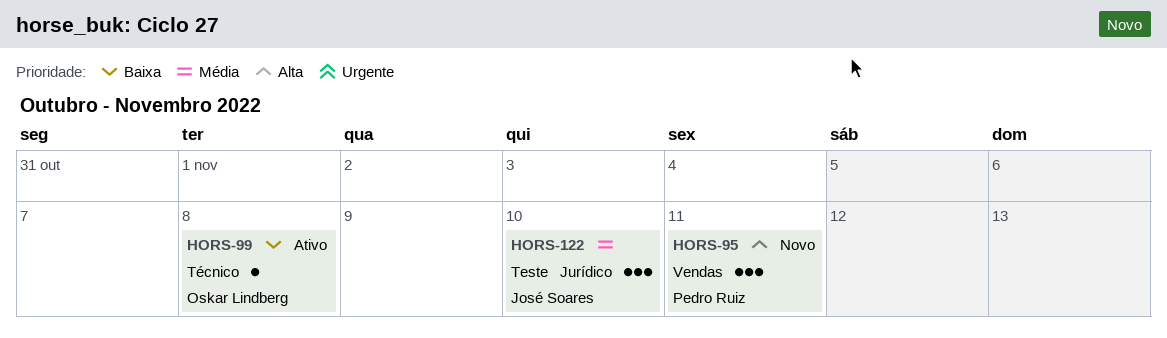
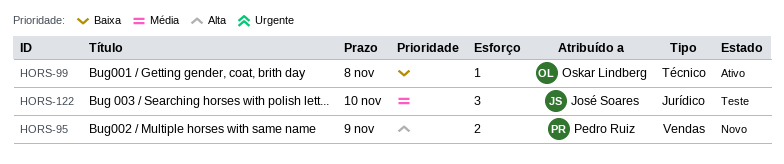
HORS-95, estimate: 3 -> 2
HORS-95, due: Nov 11 -> Nov 9

